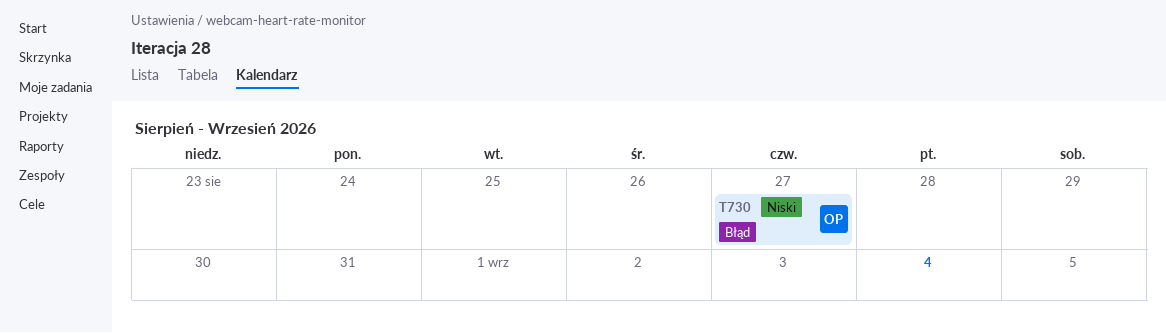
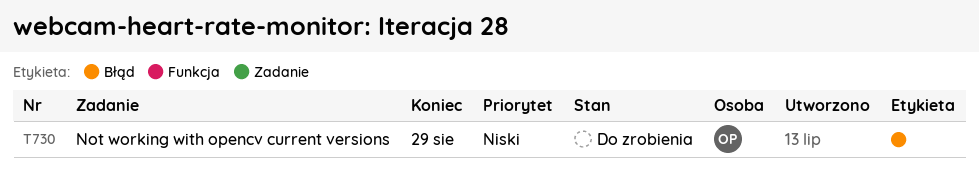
T730, due: Aug 27 -> Aug 29

